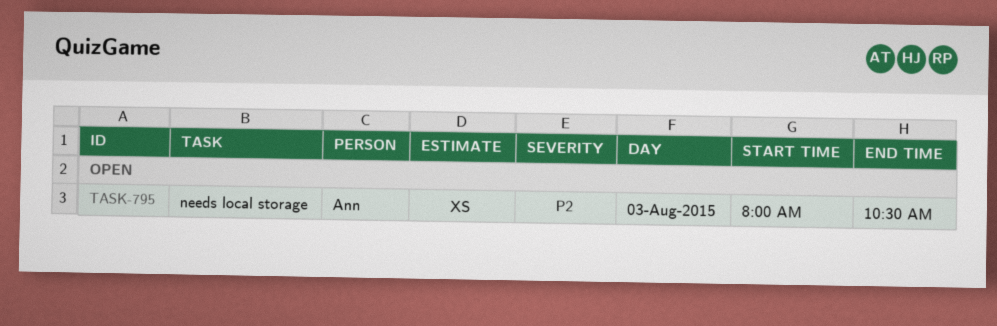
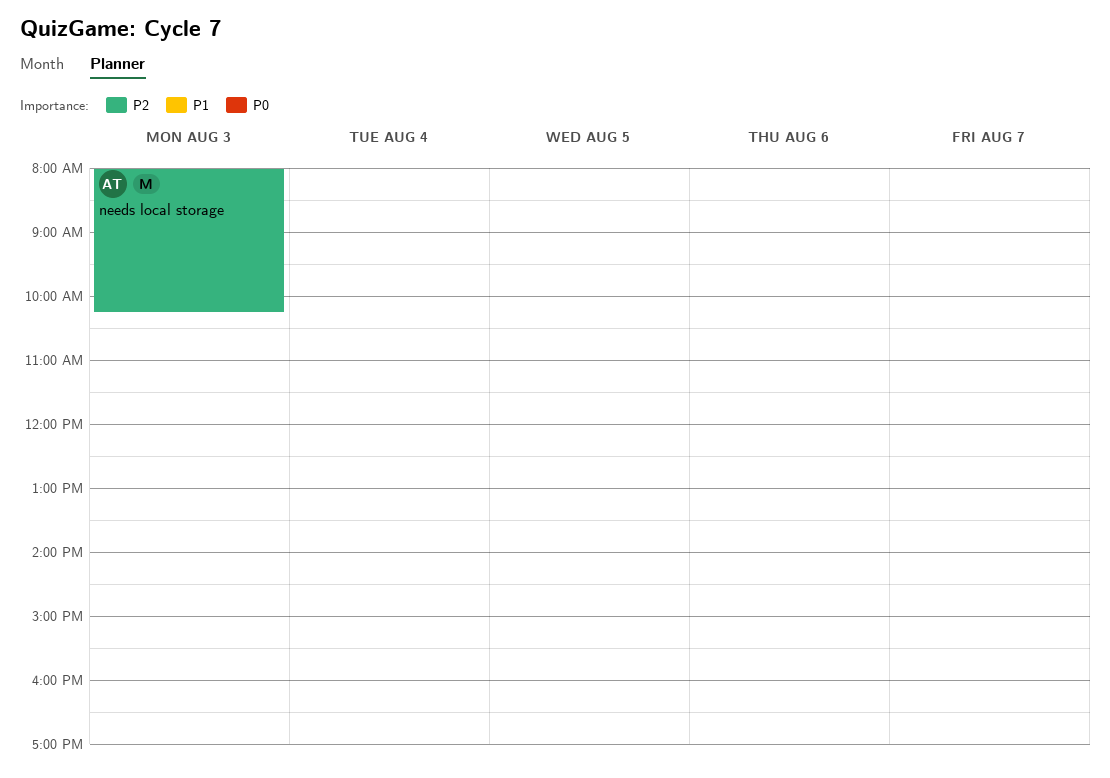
needs local storage, estimate: XS -> M
needs local storage, ends: 10:30 -> 10:15

